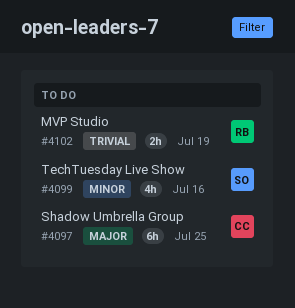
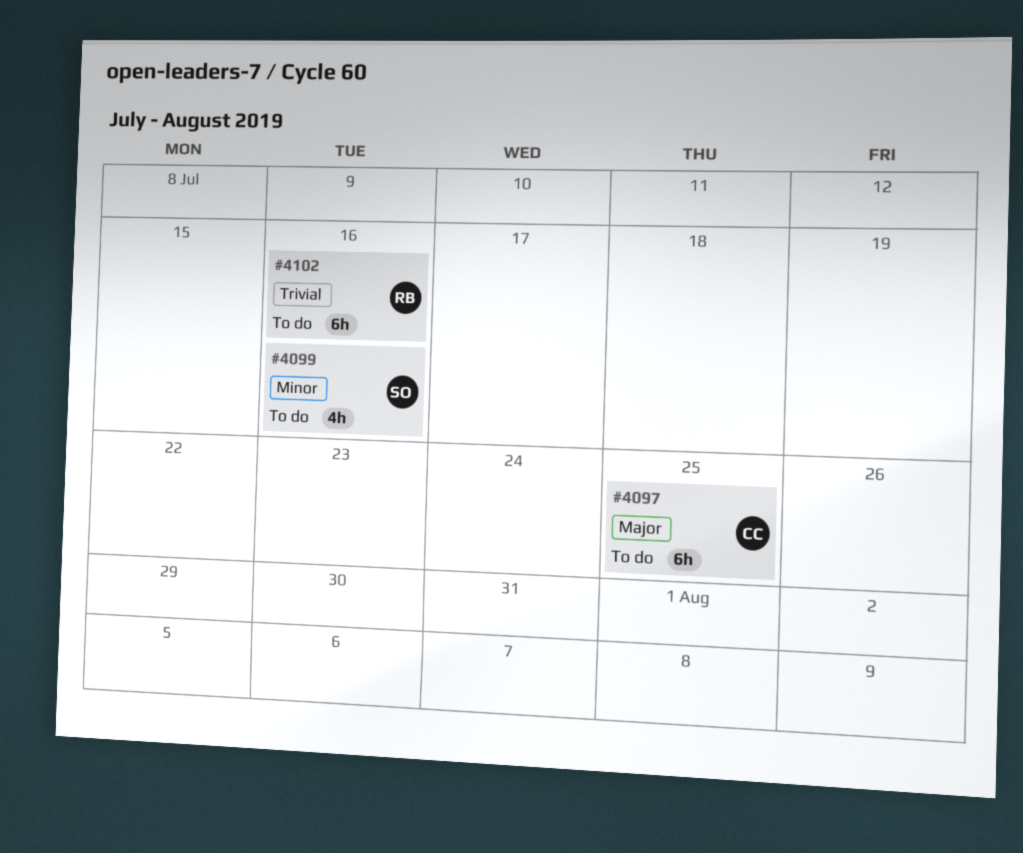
#4102, estimate: 2h -> 6h
#4102, due: Jul 19 -> Jul 16

